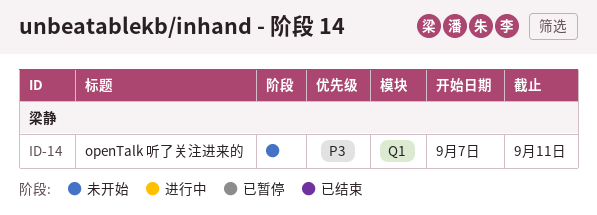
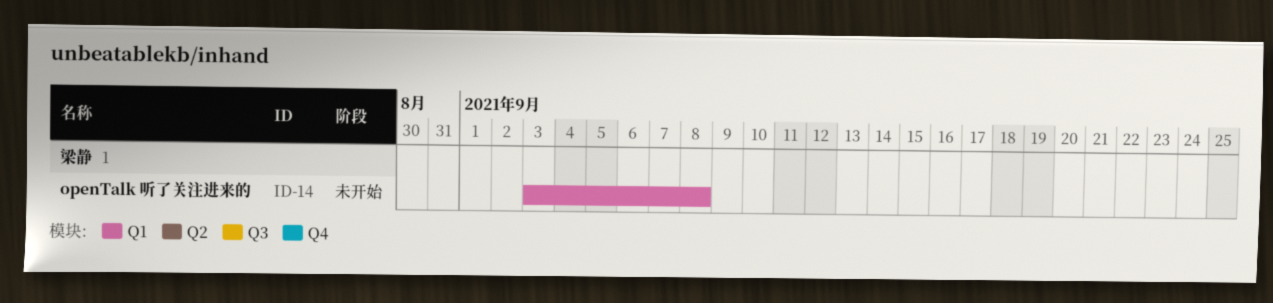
ID-14, start: Sep 7 -> Sep 3
ID-14, due: Sep 11 -> Sep 8

